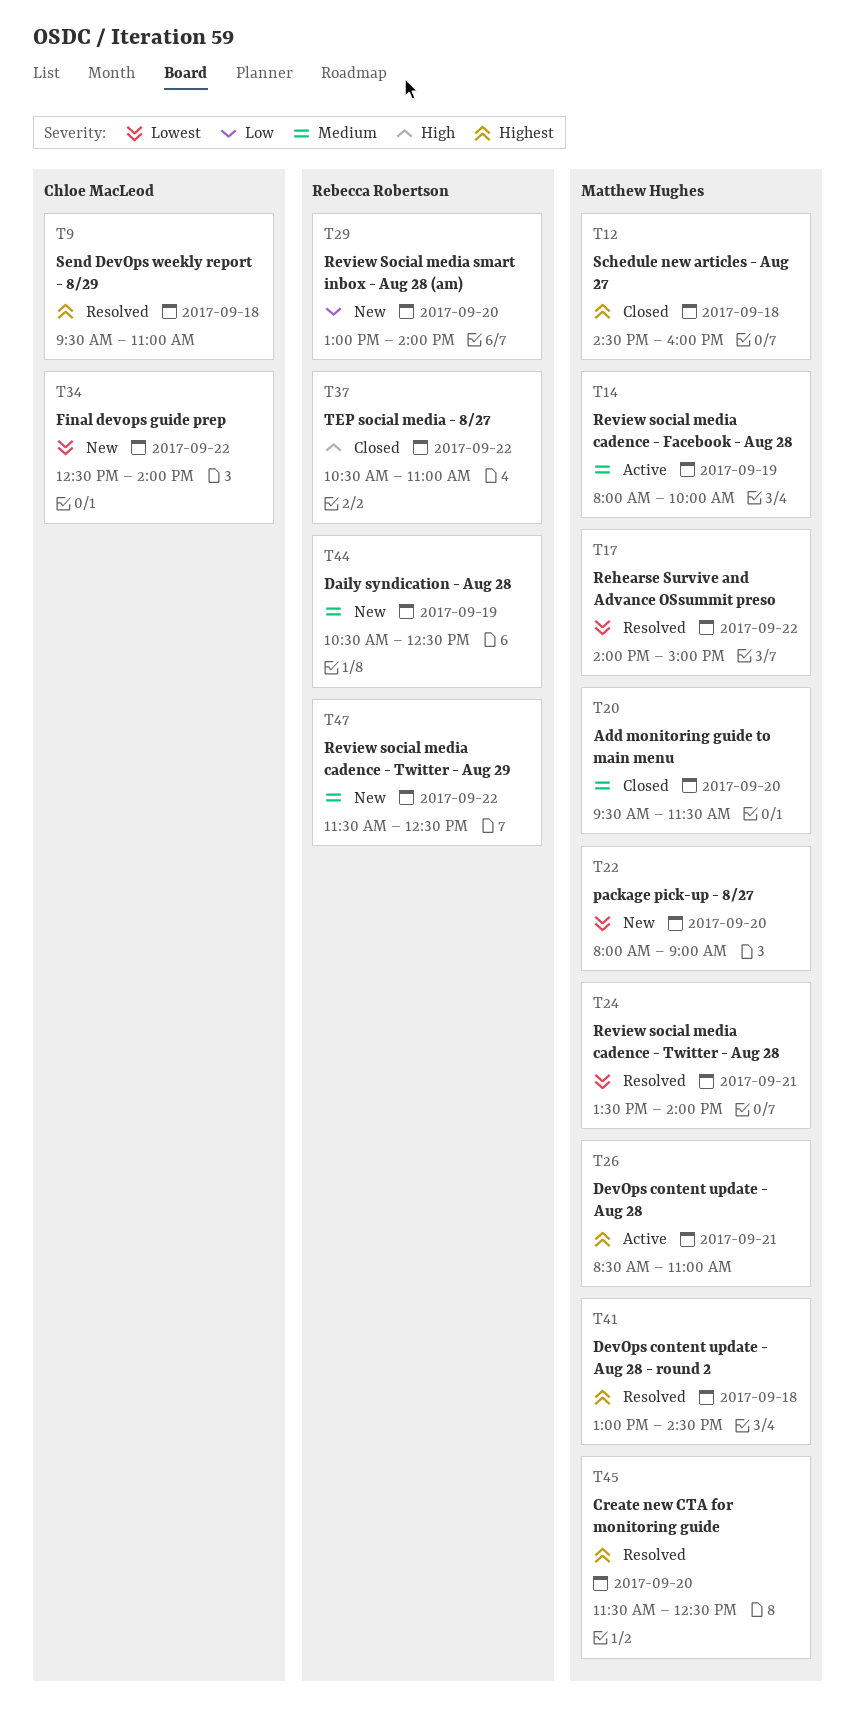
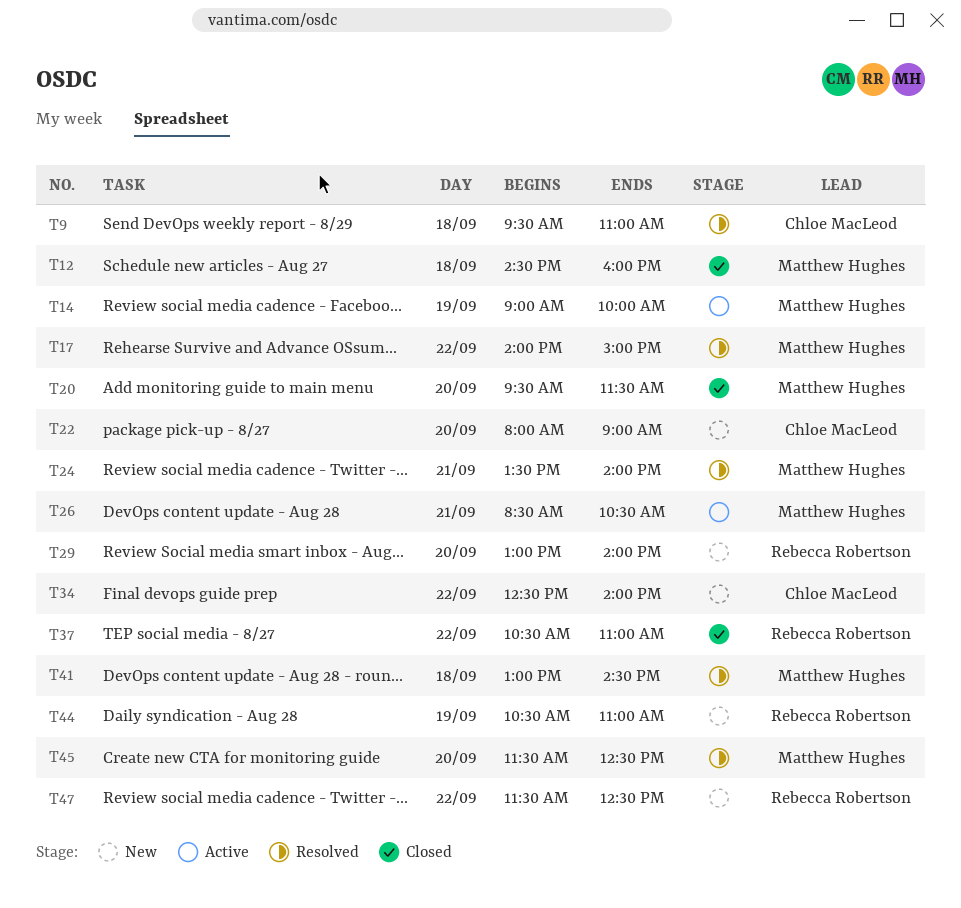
T14, begins: 08:00 -> 09:00
T22, owner: Matthew Hughes -> Chloe MacLeod
T26, ends: 11:00 -> 10:30
T44, ends: 12:30 -> 11:00

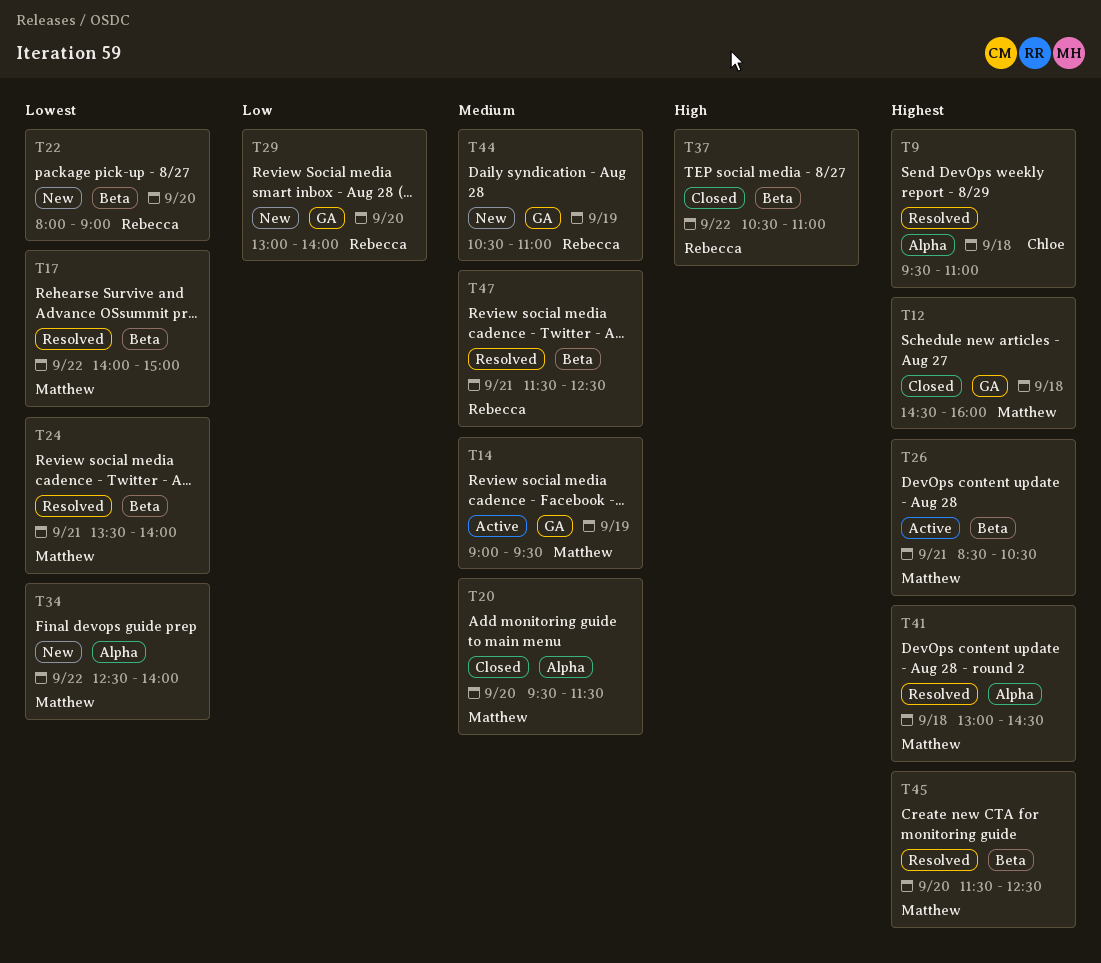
T14, ends: 10:00 -> 09:30
T22, owner: Chloe MacLeod -> Rebecca Robertson
T34, owner: Chloe MacLeod -> Matthew Hughes
T47, status: New -> Resolved
T47, day: Sep 22 -> Sep 21

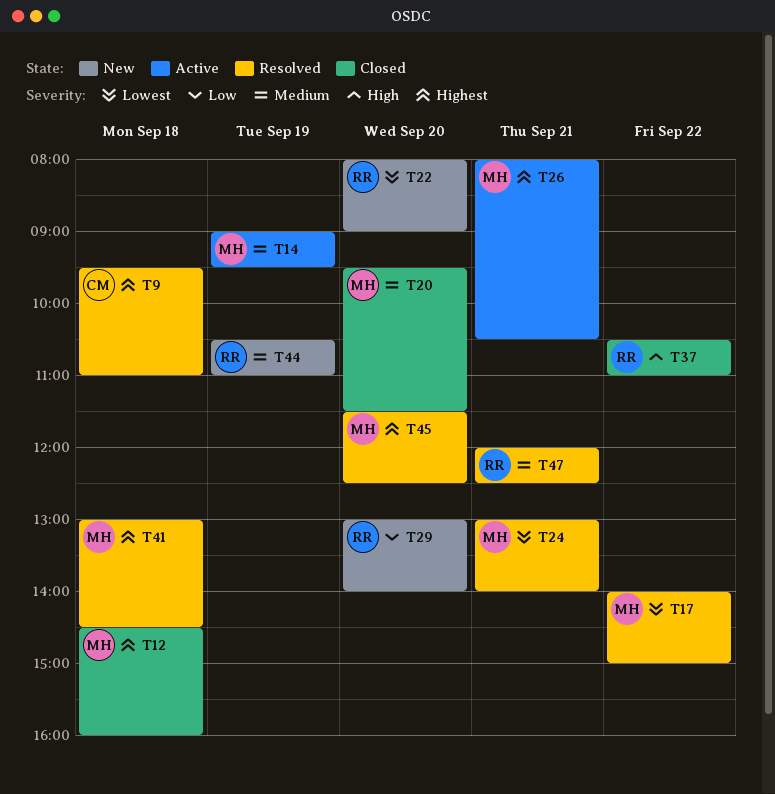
T24, begins: 13:30 -> 13:00
T26, begins: 08:30 -> 08:00
T34: present -> none
T47, begins: 11:30 -> 12:00

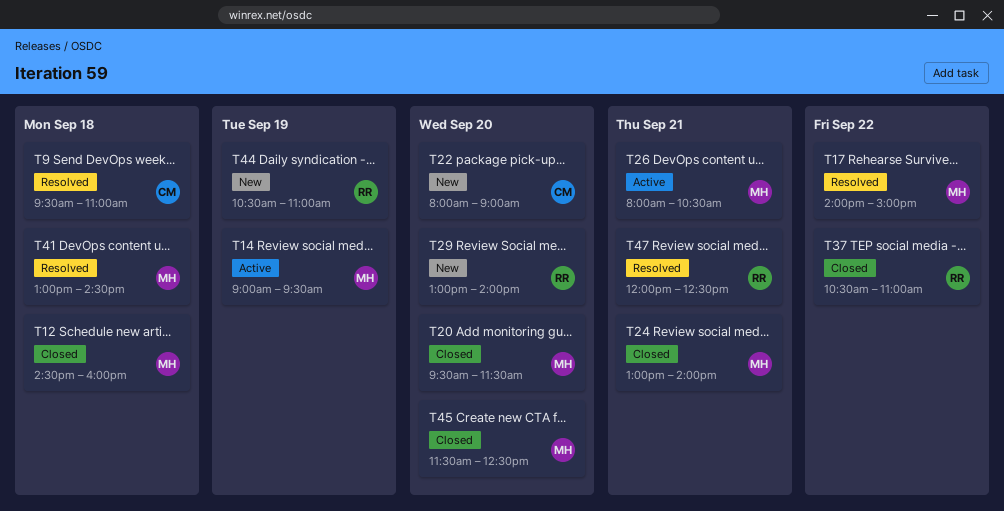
T22, owner: RR -> CM
T24, status: Resolved -> Closed
T45, status: Resolved -> Closed

